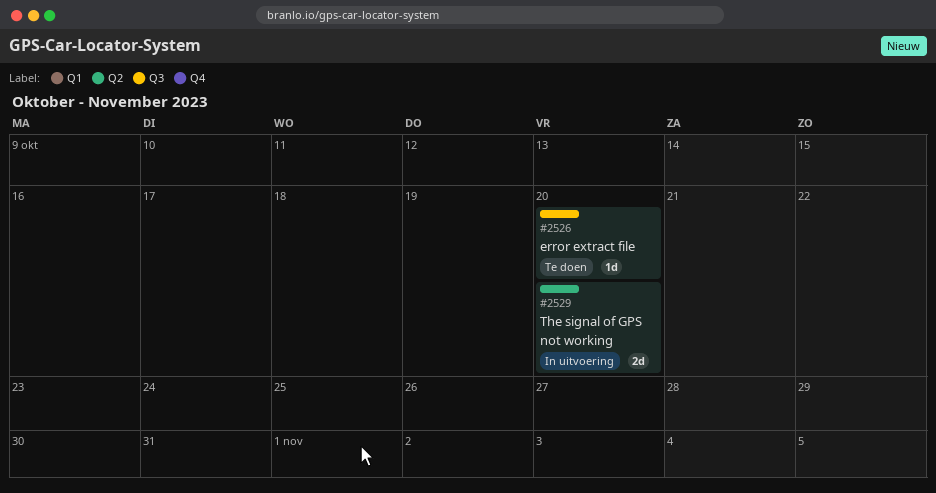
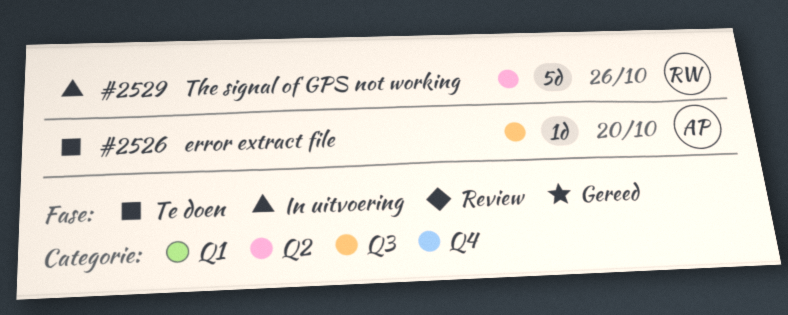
#2529, estimate: 2d -> 5d
#2529, due: Oct 20 -> Oct 26

